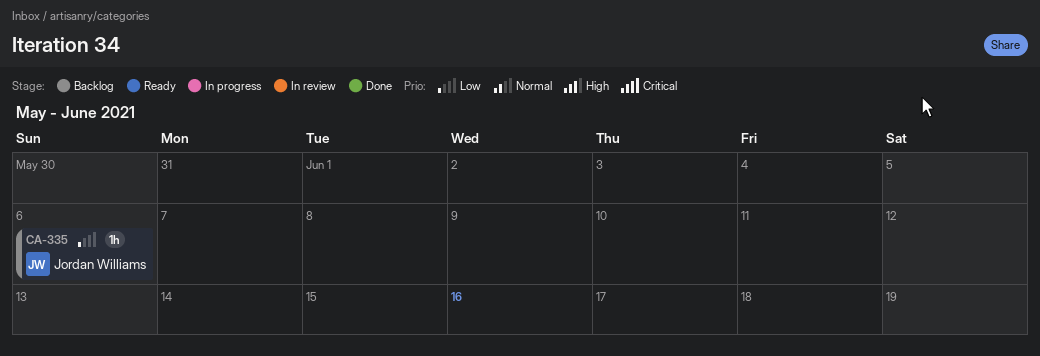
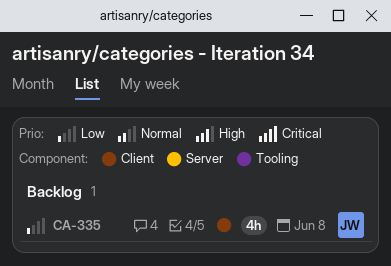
CA-335, estimate: 1h -> 4h
CA-335, due: Jun 6 -> Jun 8

